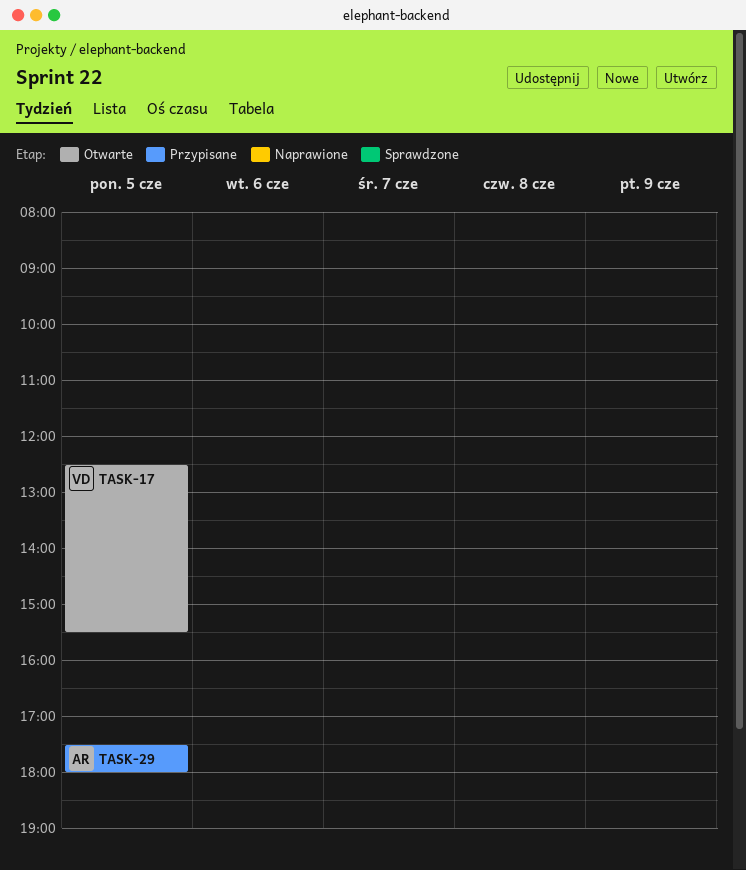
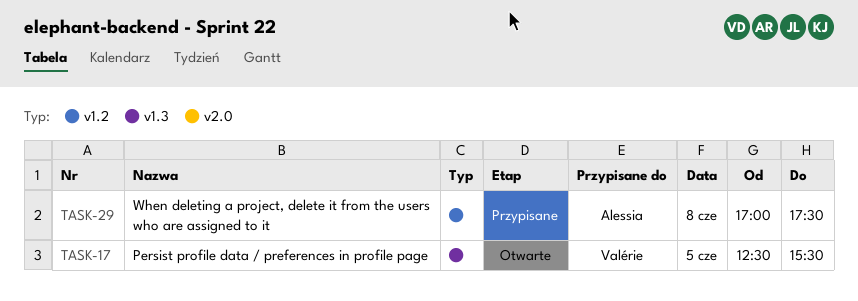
TASK-29, day: Jun 5 -> Jun 8
TASK-29, begins: 17:30 -> 17:00
TASK-29, ends: 18:00 -> 17:30

